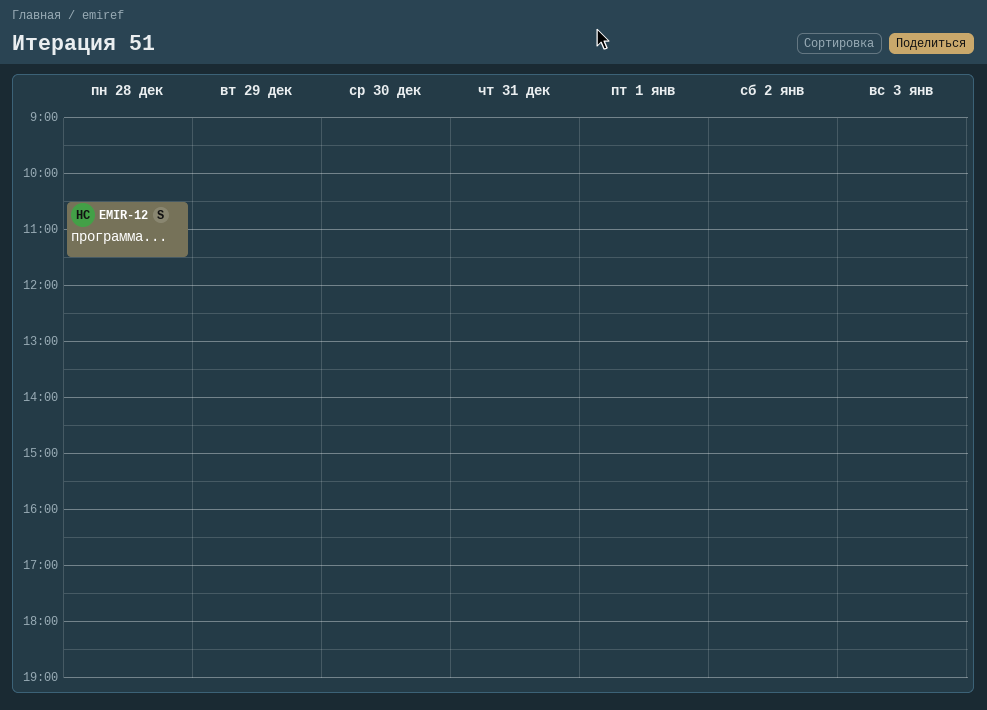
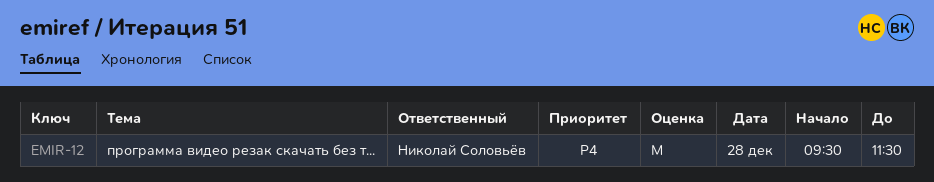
EMIR-12, estimate: S -> M
EMIR-12, begins: 10:30 -> 09:30

